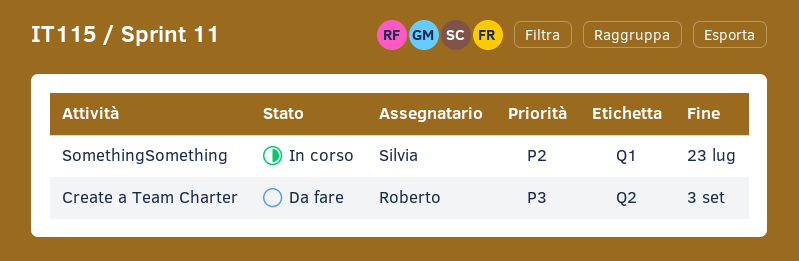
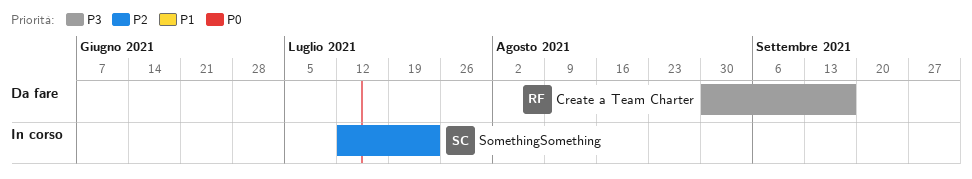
Create a Team Charter, due: Sep 3 -> Sep 17

